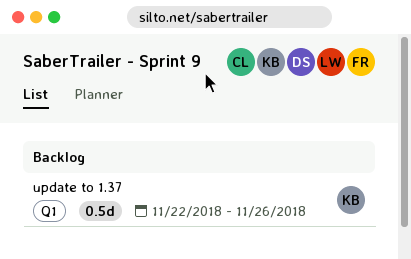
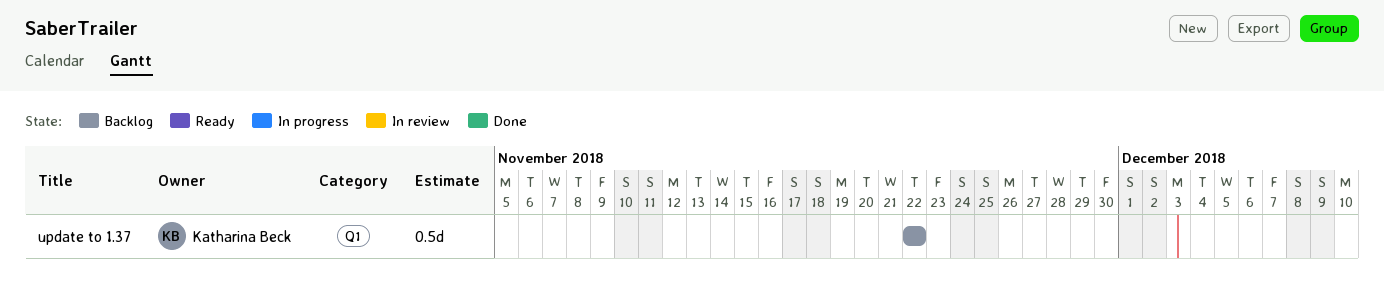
update to 1.37, due: Nov 26 -> Nov 22

